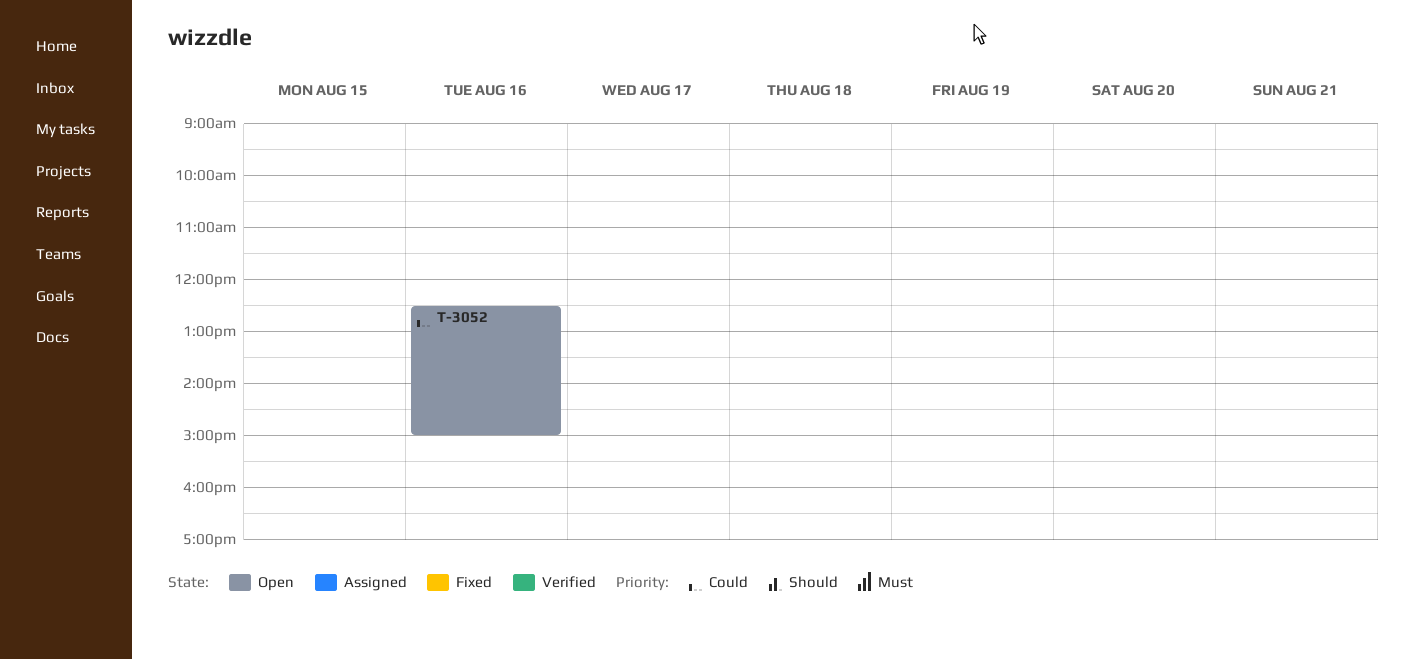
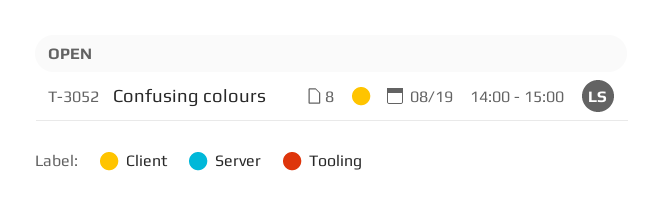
T-3052, day: Aug 16 -> Aug 19
T-3052, begins: 12:30 -> 14:00

